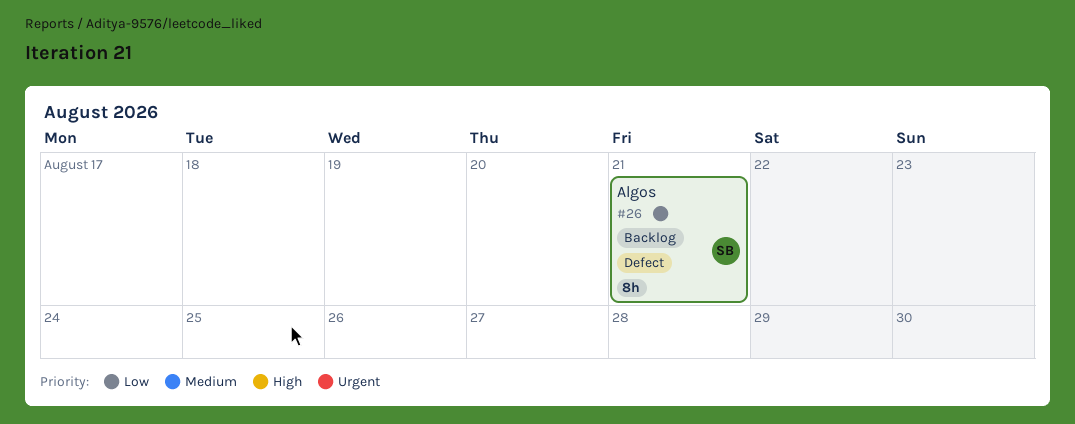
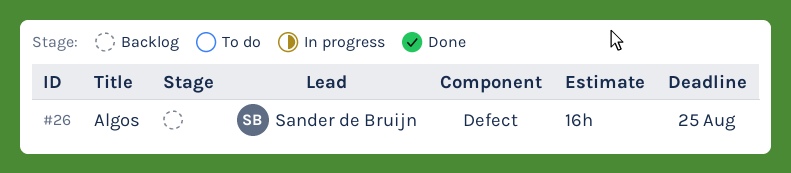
#26, estimate: 8h -> 16h
#26, due: Aug 21 -> Aug 25

